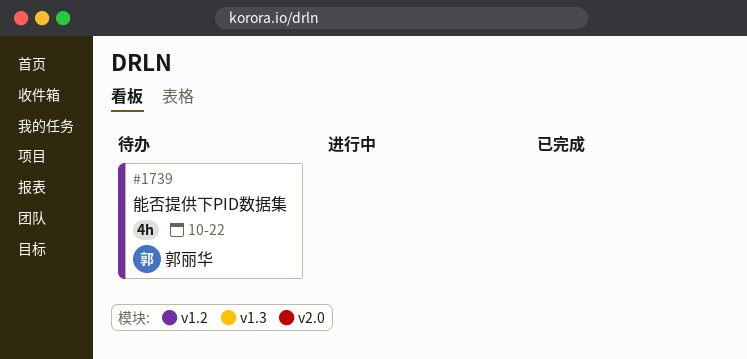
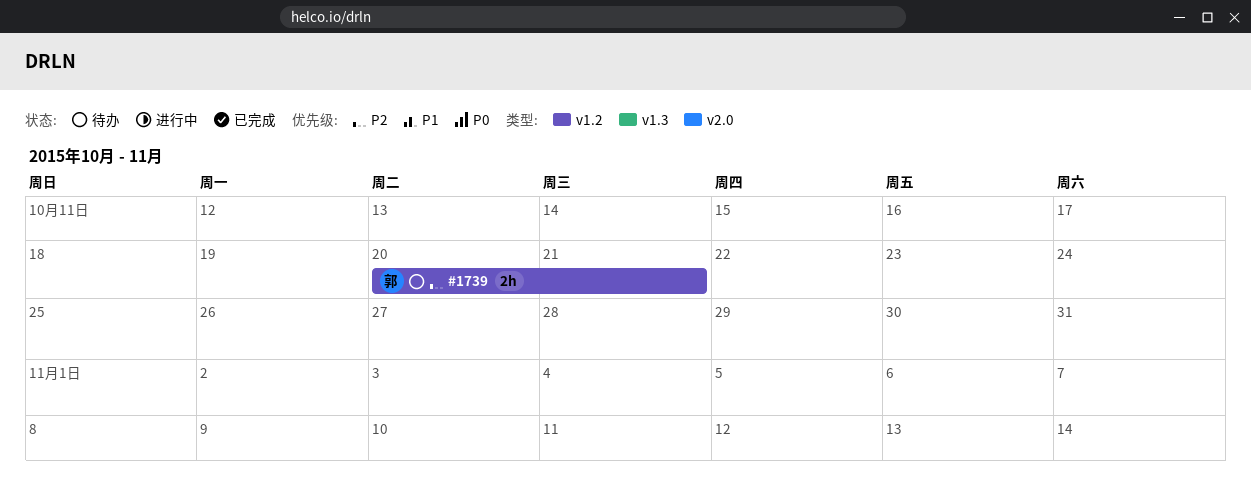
#1739, estimate: 4h -> 2h
#1739, due: Oct 22 -> Oct 21

